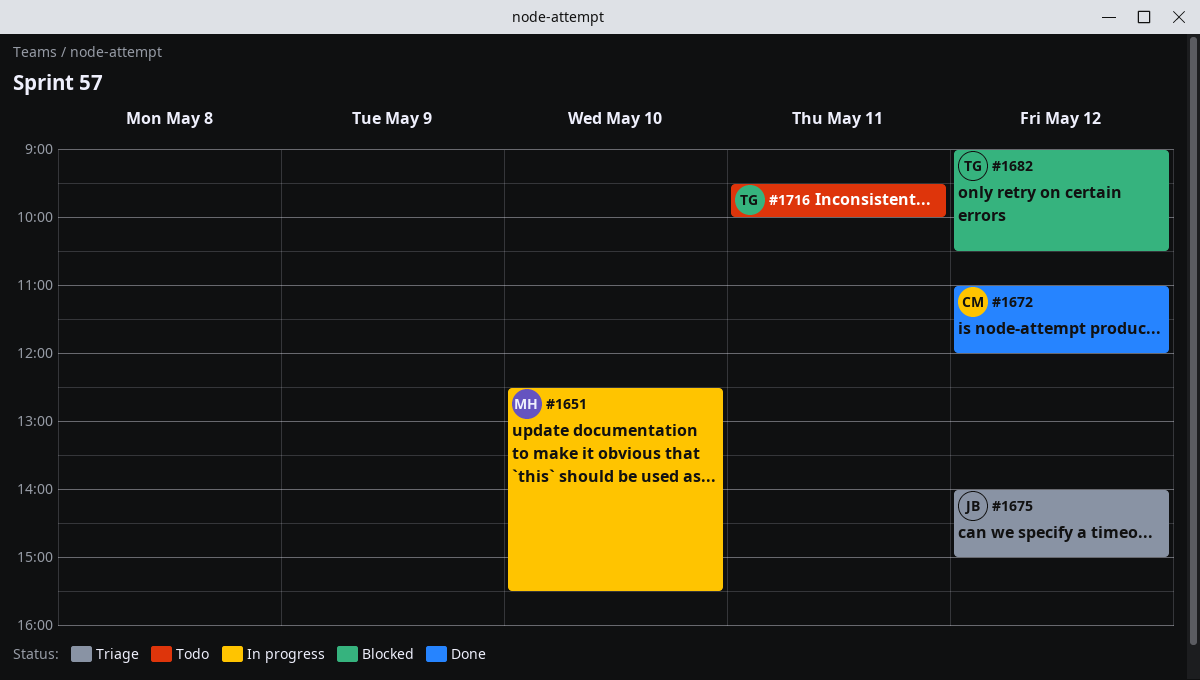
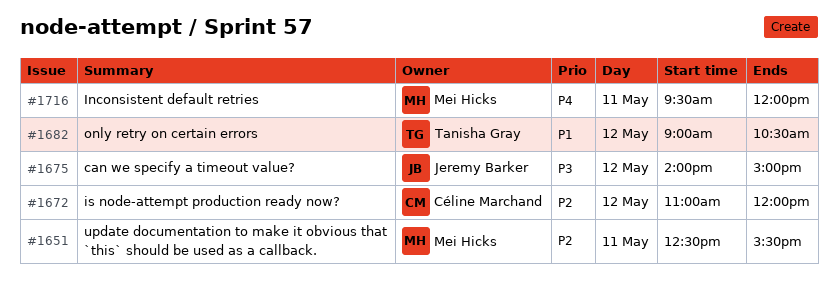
#1651, day: May 10 -> May 11
#1716, owner: Tanisha Gray -> Mei Hicks
#1716, ends: 10:00 -> 12:00

